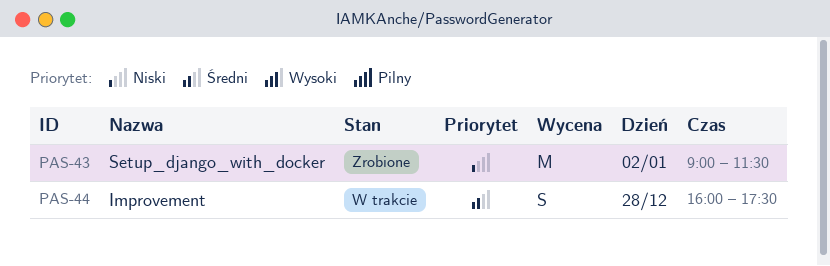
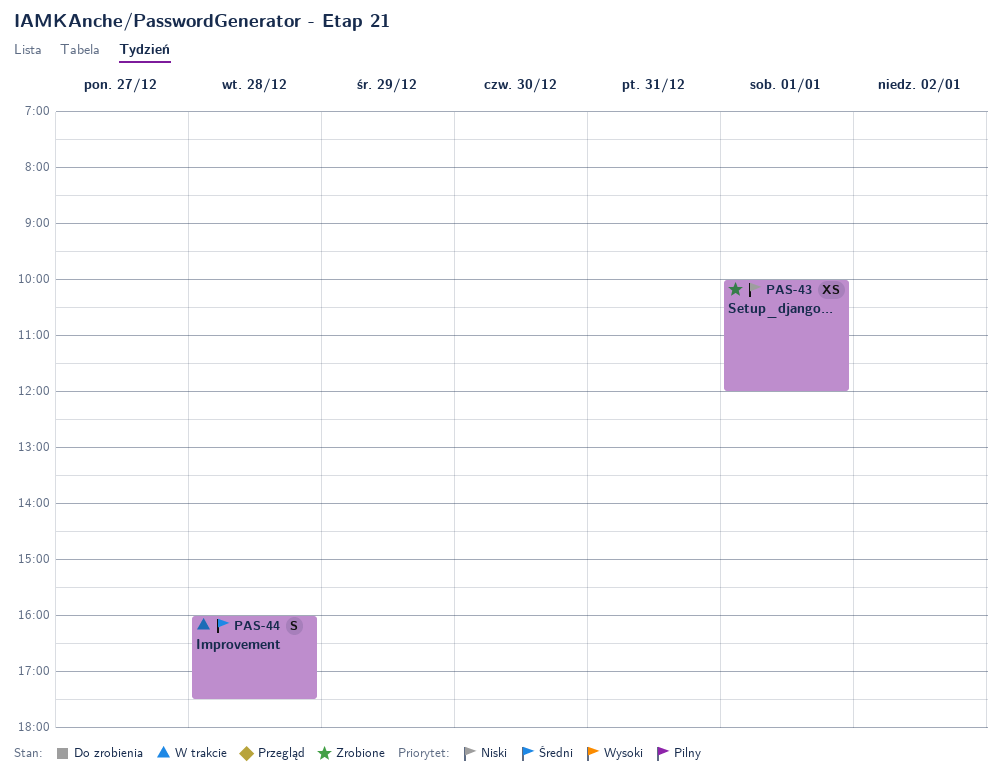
PAS-43, estimate: M -> XS
PAS-43, day: Jan 2 -> Jan 1
PAS-43, begins: 09:00 -> 10:00
PAS-43, ends: 11:30 -> 12:00

